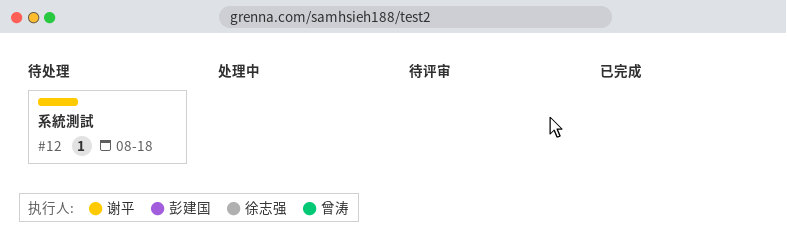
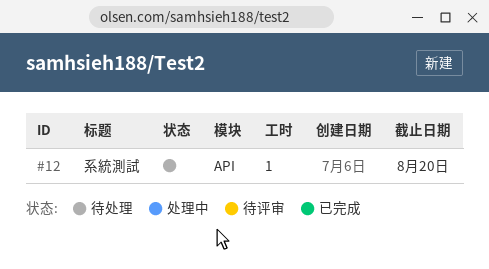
#12, due: Aug 18 -> Aug 20

